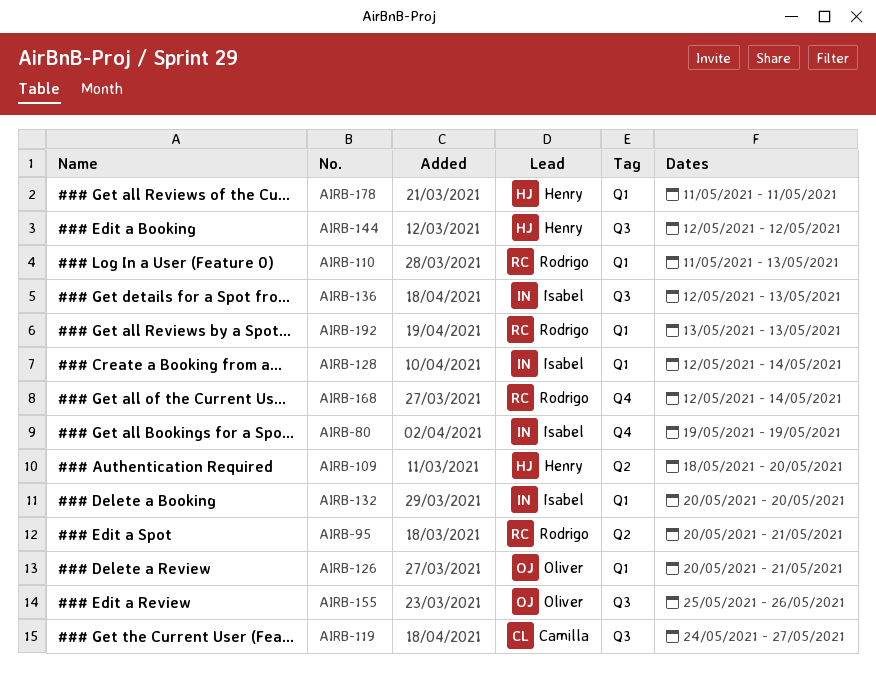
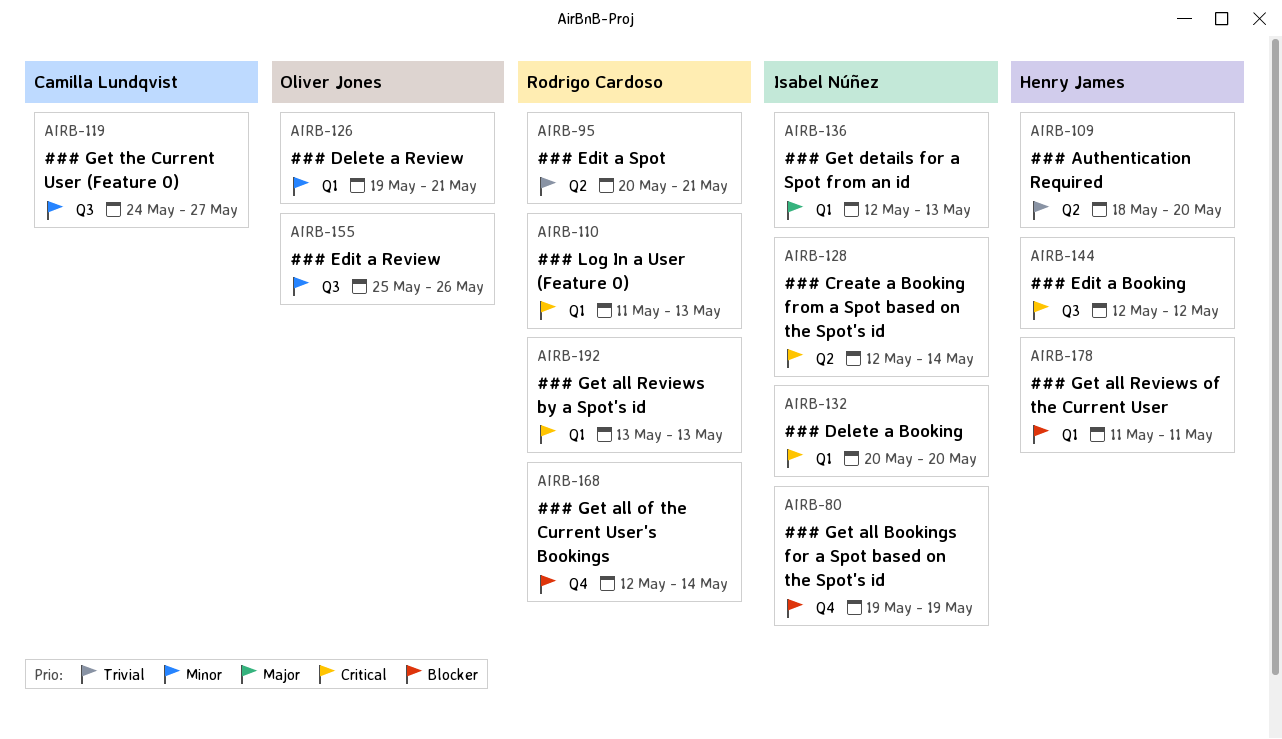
AIRB-126, start: May 20 -> May 19
AIRB-128, label: Q1 -> Q2
AIRB-136, label: Q3 -> Q1

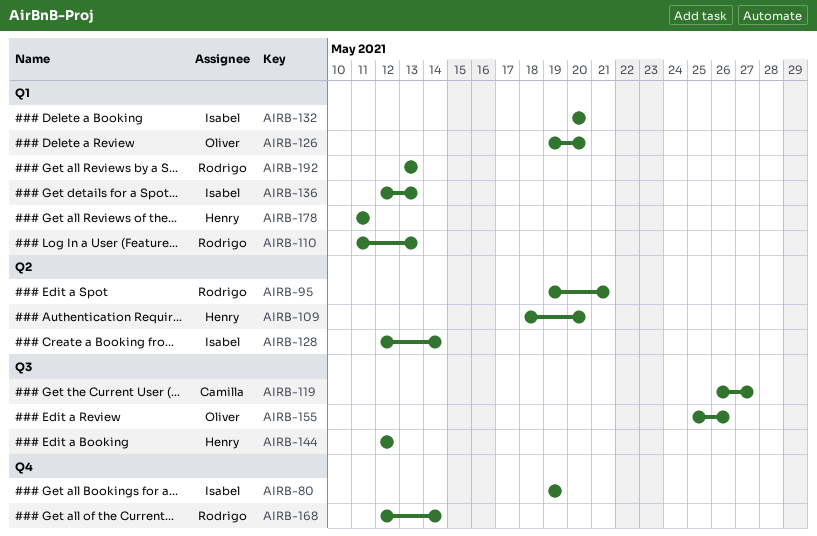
AIRB-95, start: May 20 -> May 19
AIRB-119, start: May 24 -> May 26
AIRB-126, due: May 21 -> May 20

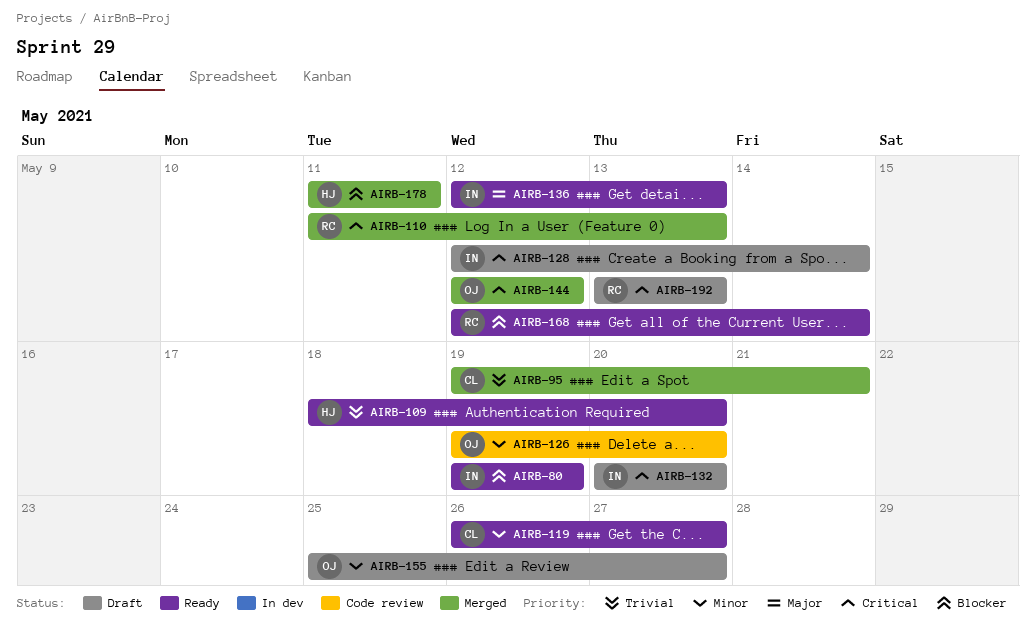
AIRB-95, owner: Rodrigo -> Camilla
AIRB-144, owner: Henry -> Oliver
AIRB-155, due: May 26 -> May 27

